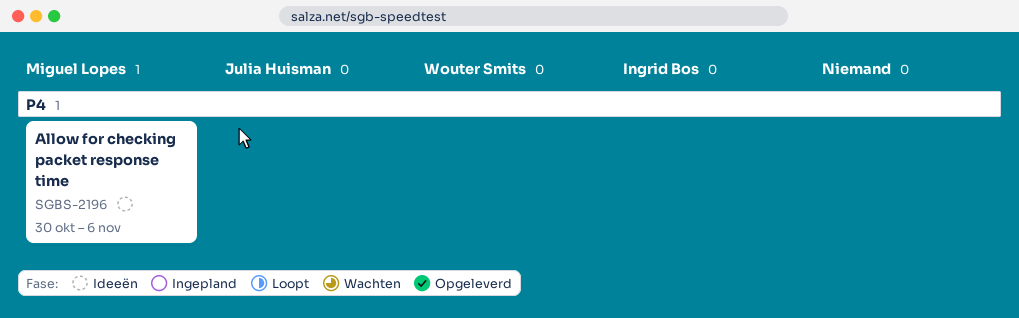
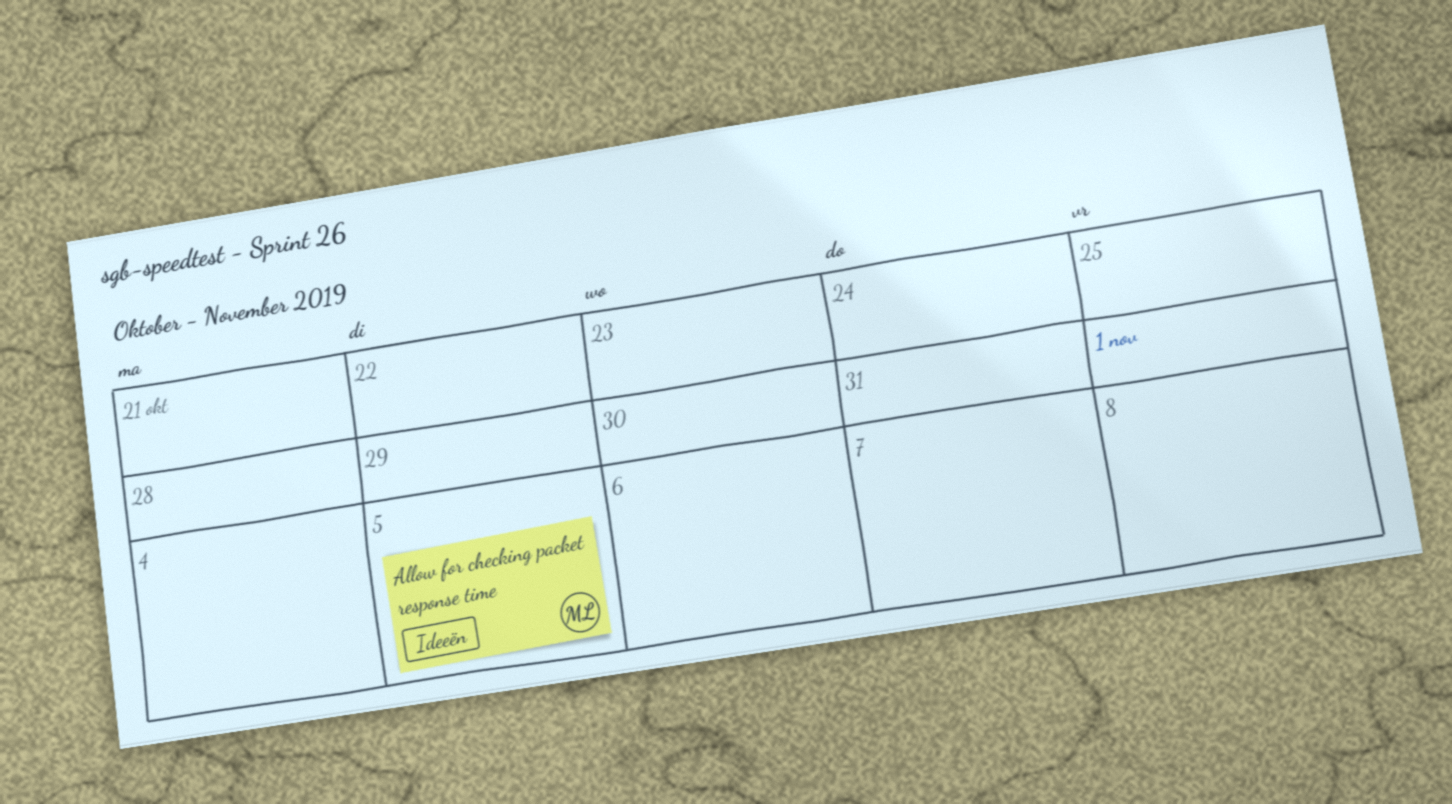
Allow for checking packet response time, due: Nov 6 -> Nov 5

